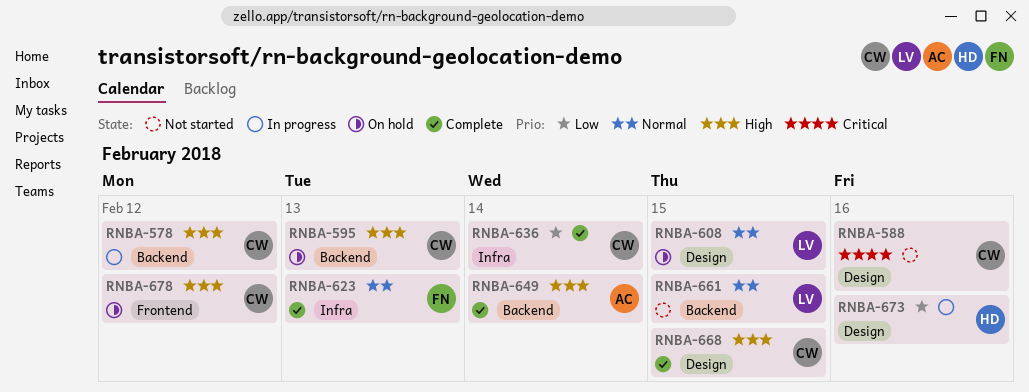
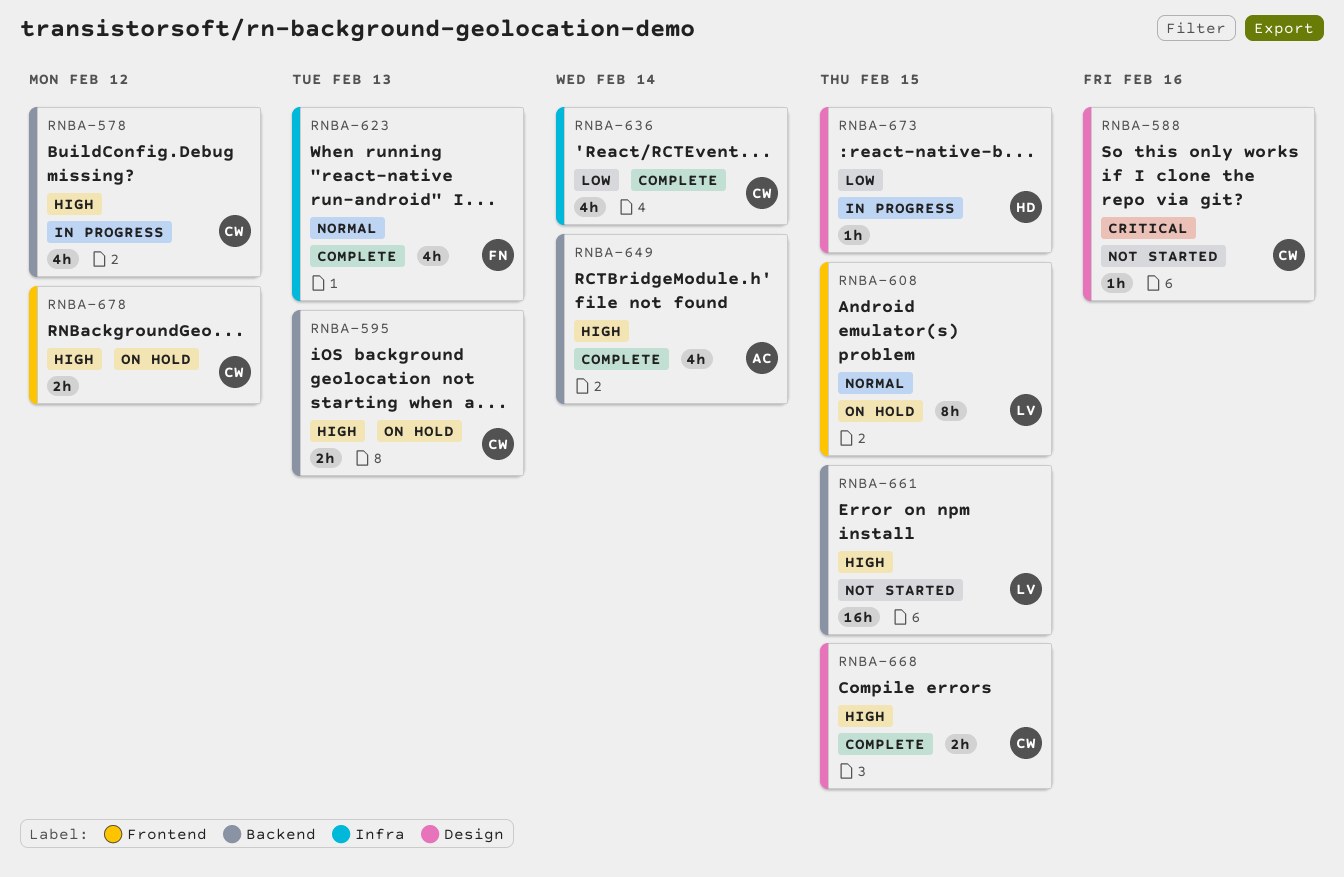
RNBA-608, label: Design -> Frontend
RNBA-661, priority: Normal -> High
RNBA-673, due: Feb 16 -> Feb 15

